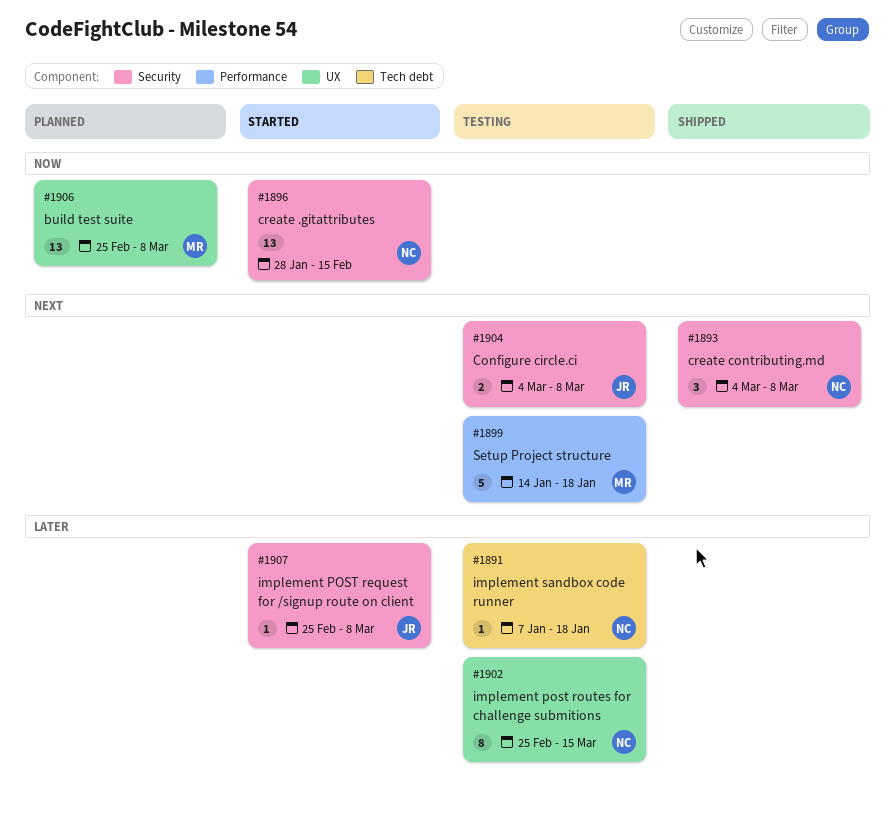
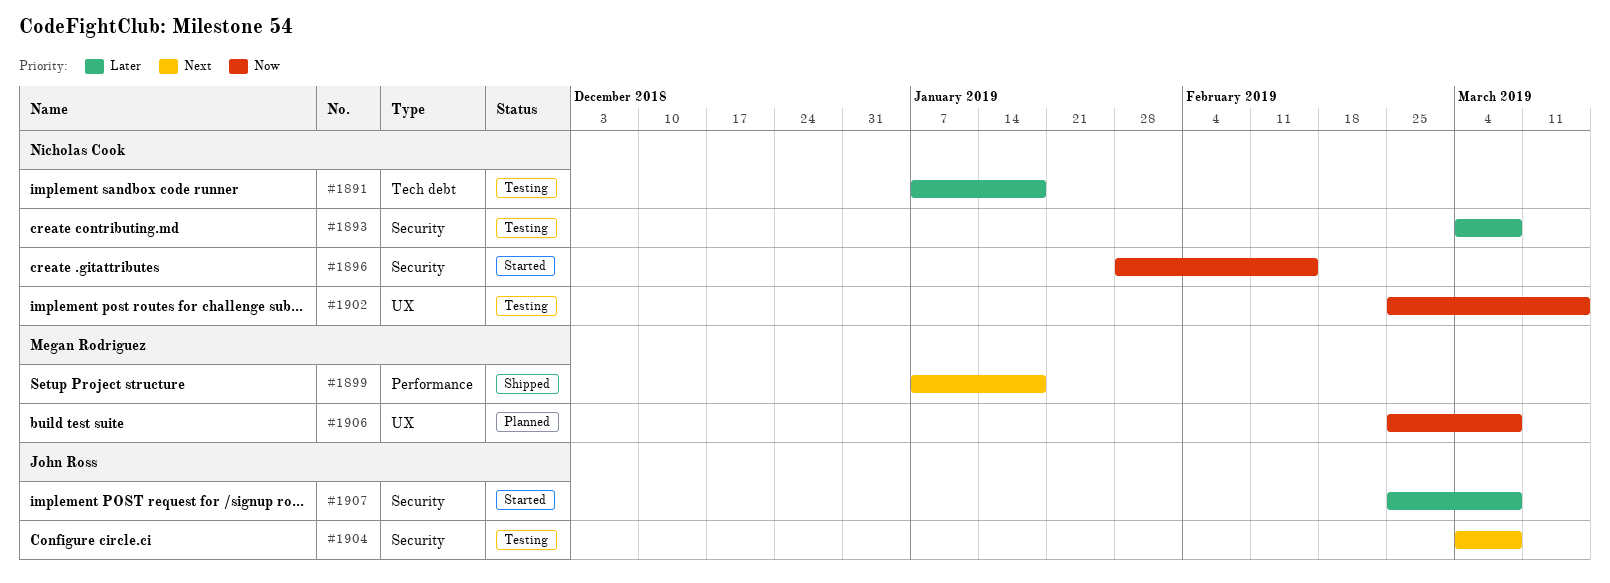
#1893, status: Shipped -> Testing
#1893, priority: Next -> Later
#1899, status: Testing -> Shipped
#1899, start: Jan 14 -> Jan 7
#1902, priority: Later -> Now

